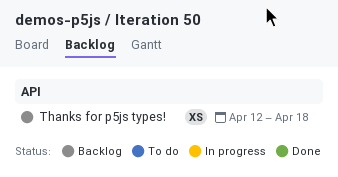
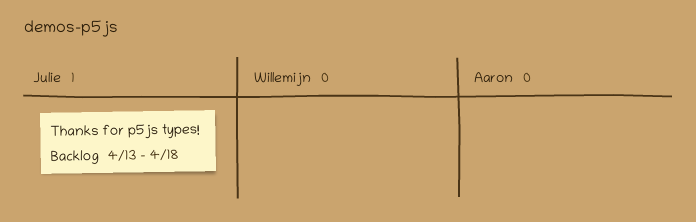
Thanks for p5js types!, start: Apr 12 -> Apr 13

